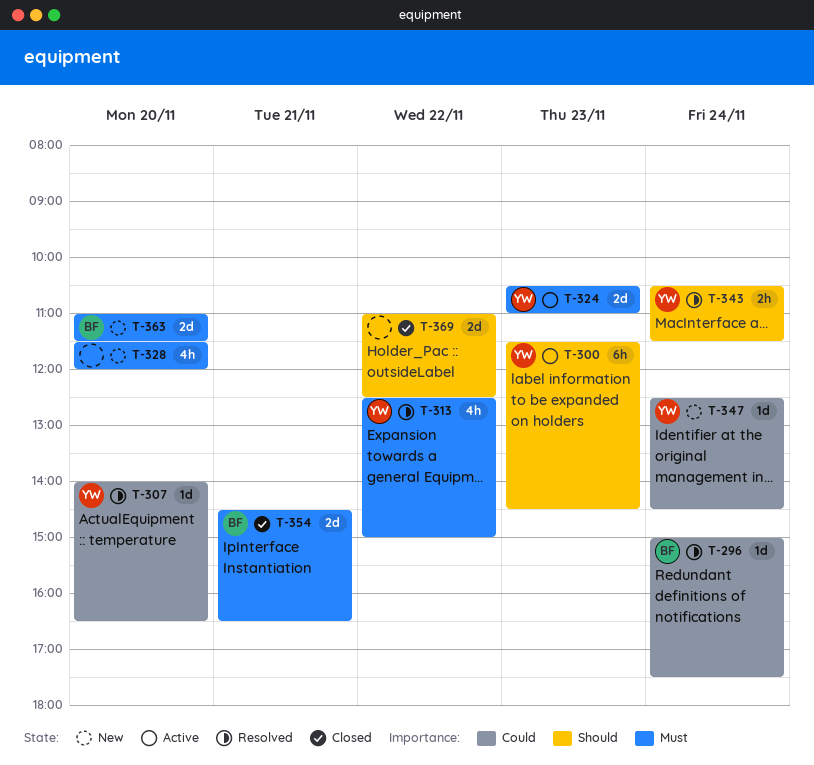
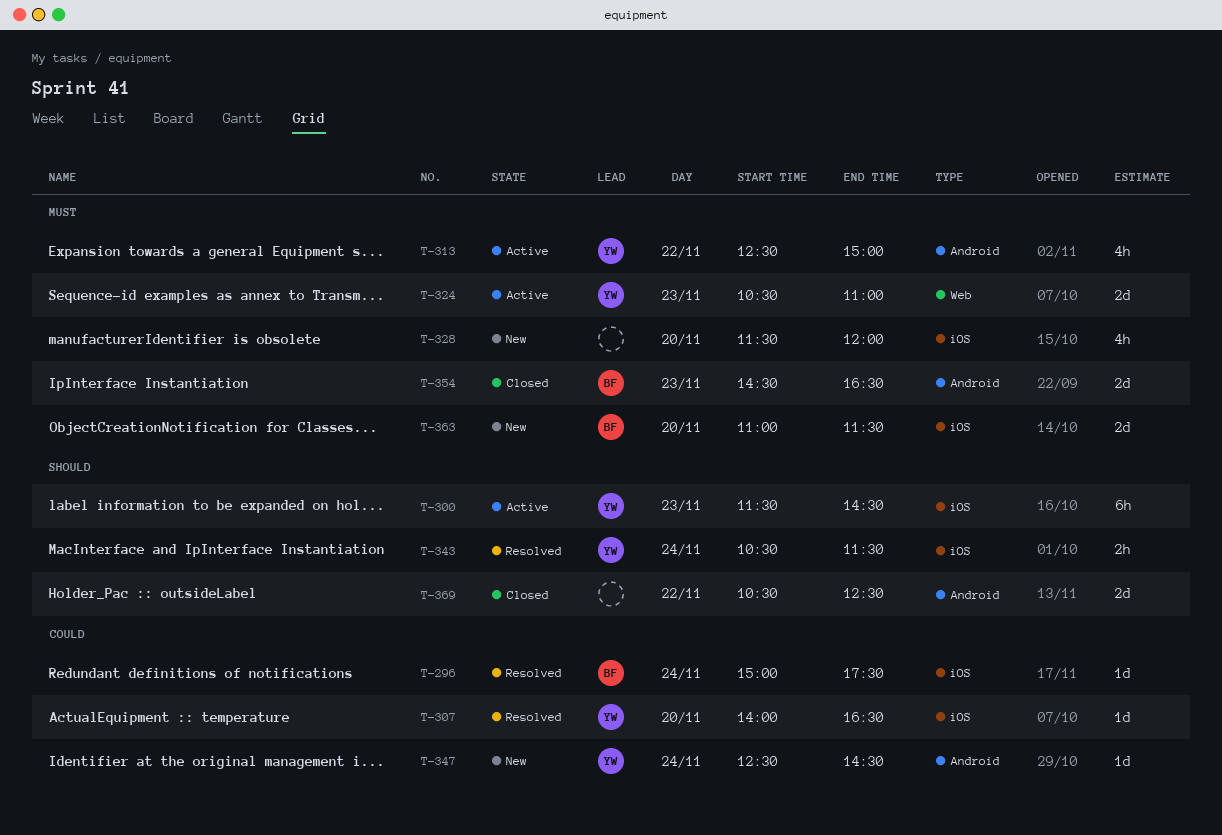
T-313, status: Resolved -> Active
T-354, day: Nov 21 -> Nov 23
T-369, begins: 11:00 -> 10:30

